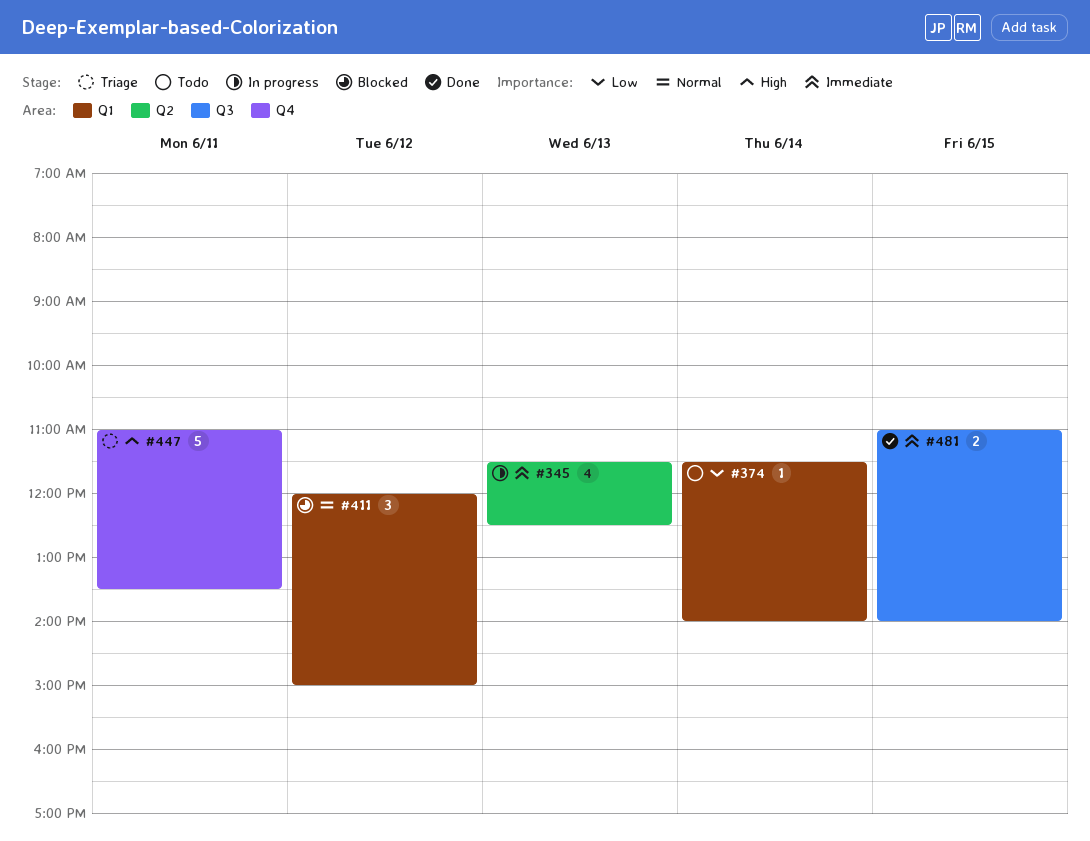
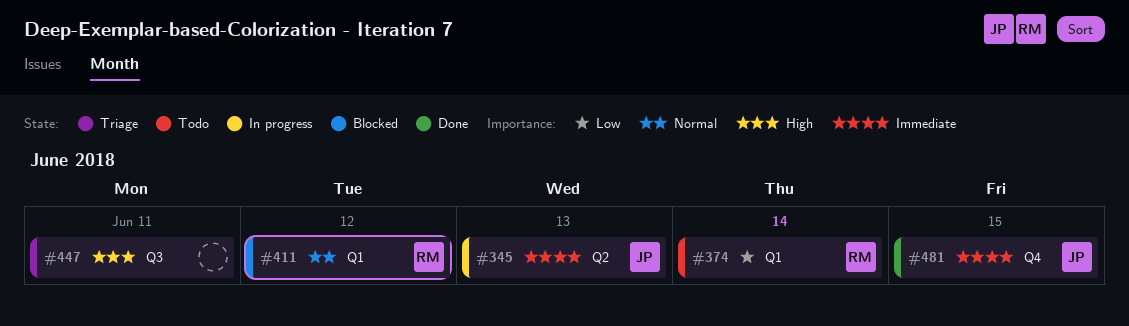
#447, label: Q4 -> Q3
#481, label: Q3 -> Q4

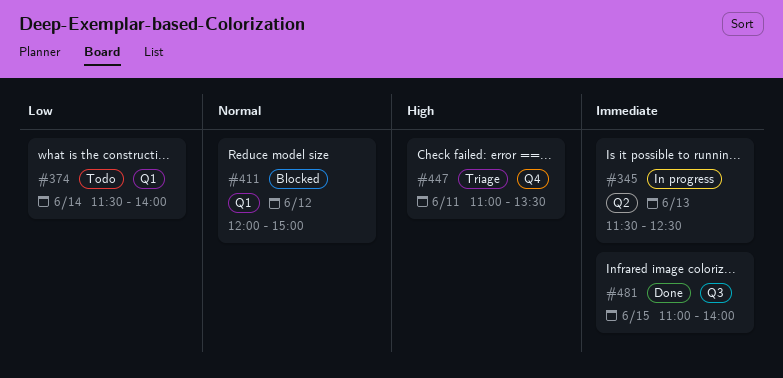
#447, label: Q3 -> Q4
#481, label: Q4 -> Q3

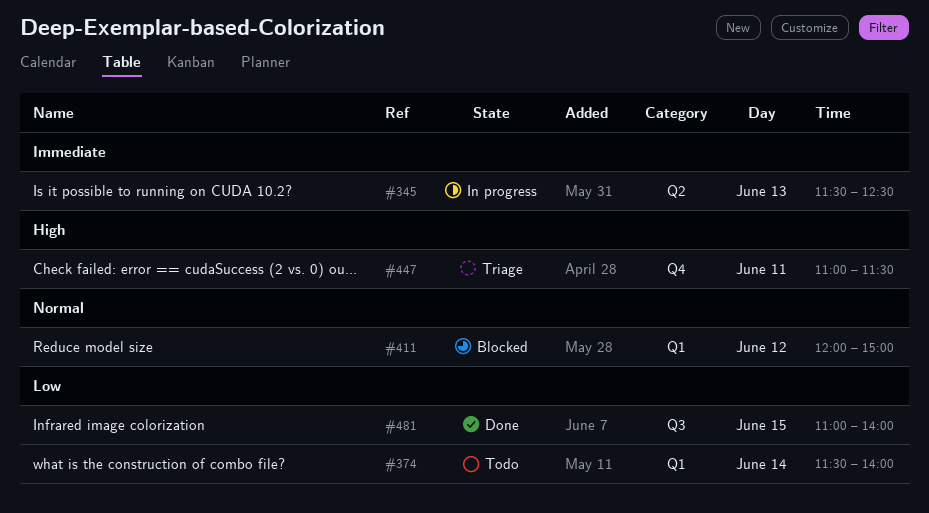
#447, ends: 13:30 -> 11:30
#481, priority: Immediate -> Low

